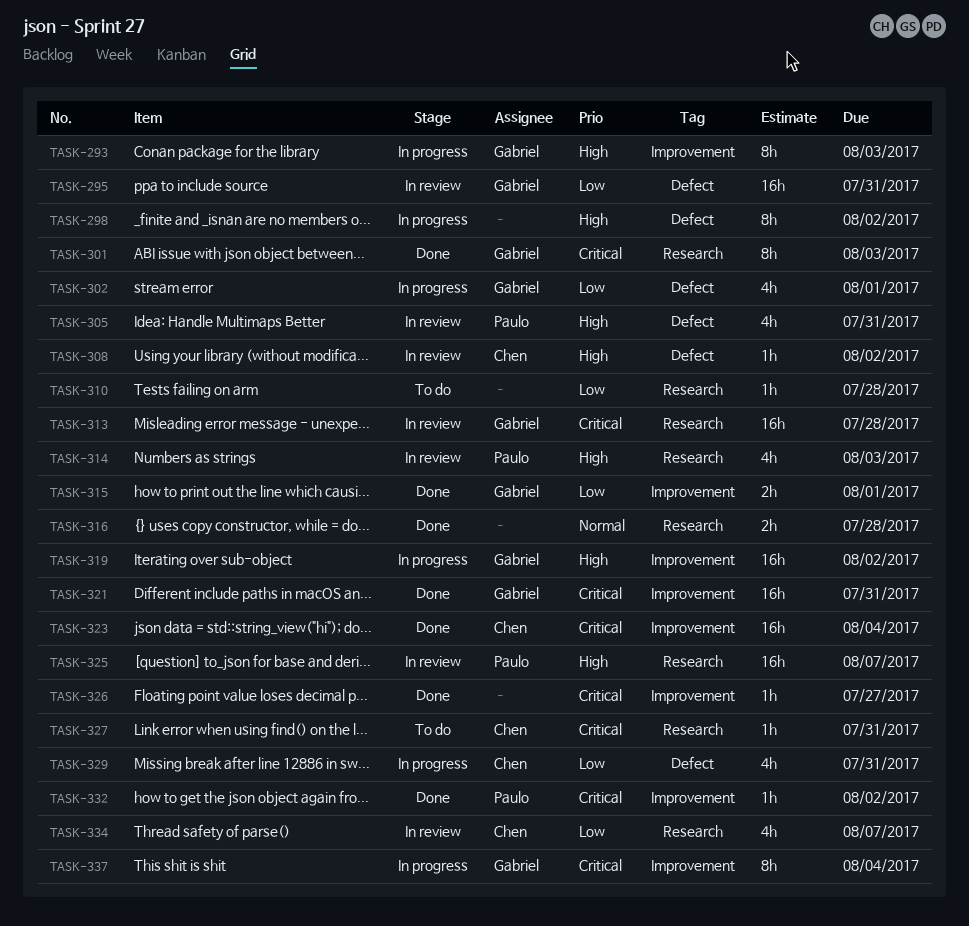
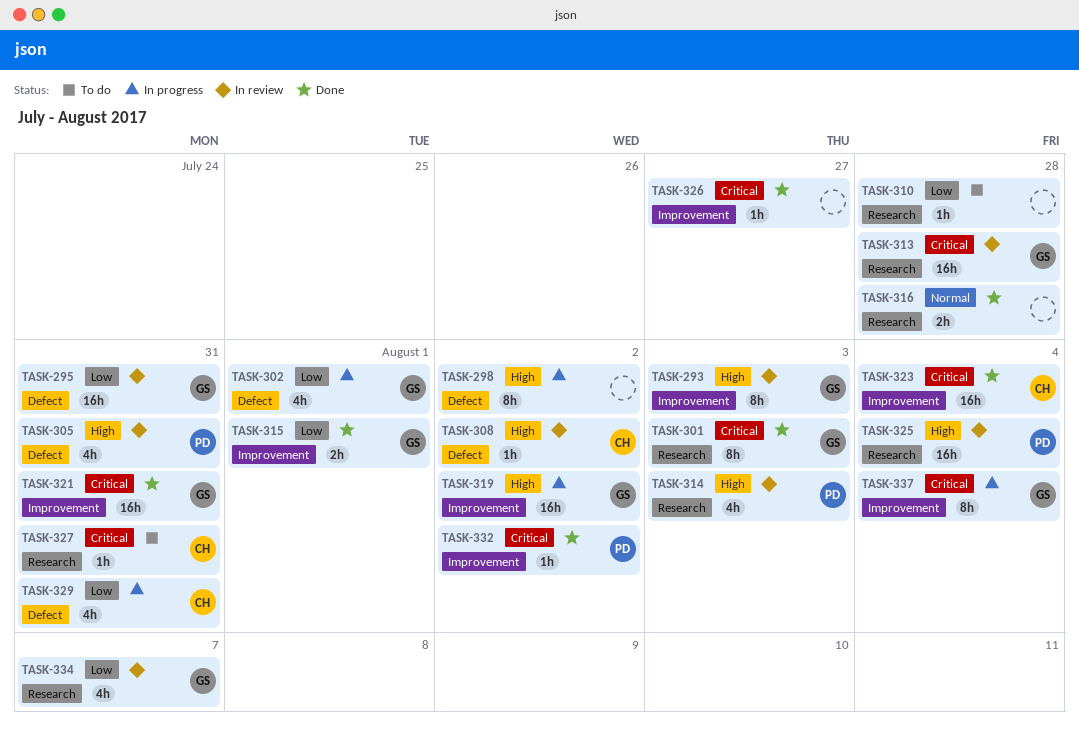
TASK-293, status: In progress -> In review
TASK-325, due: Aug 7 -> Aug 4
TASK-334, owner: Chen -> Gabriel

